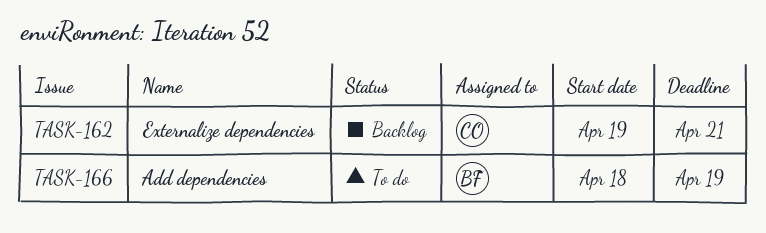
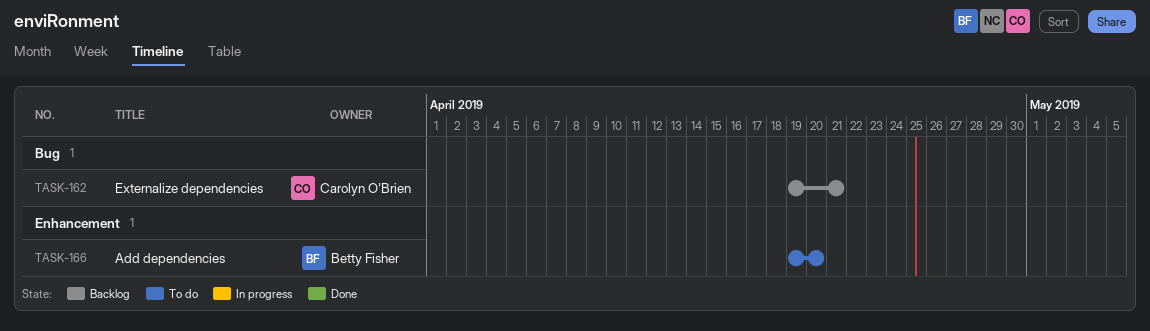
TASK-166, start: Apr 18 -> Apr 19
TASK-166, due: Apr 19 -> Apr 20

